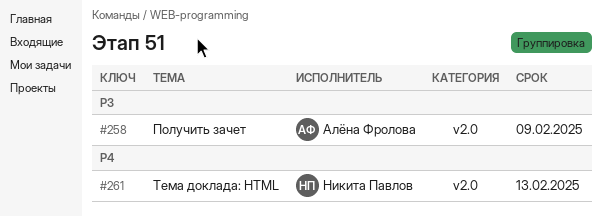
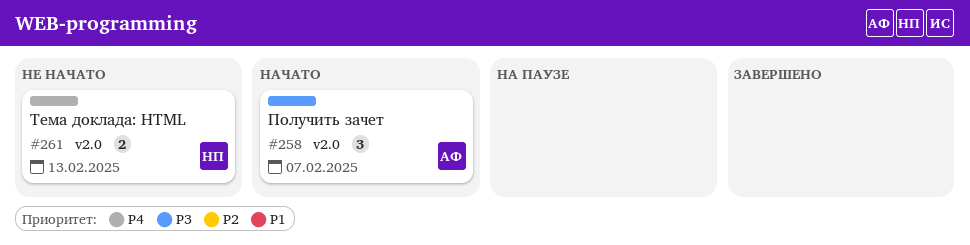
#258, due: Feb 9 -> Feb 7

